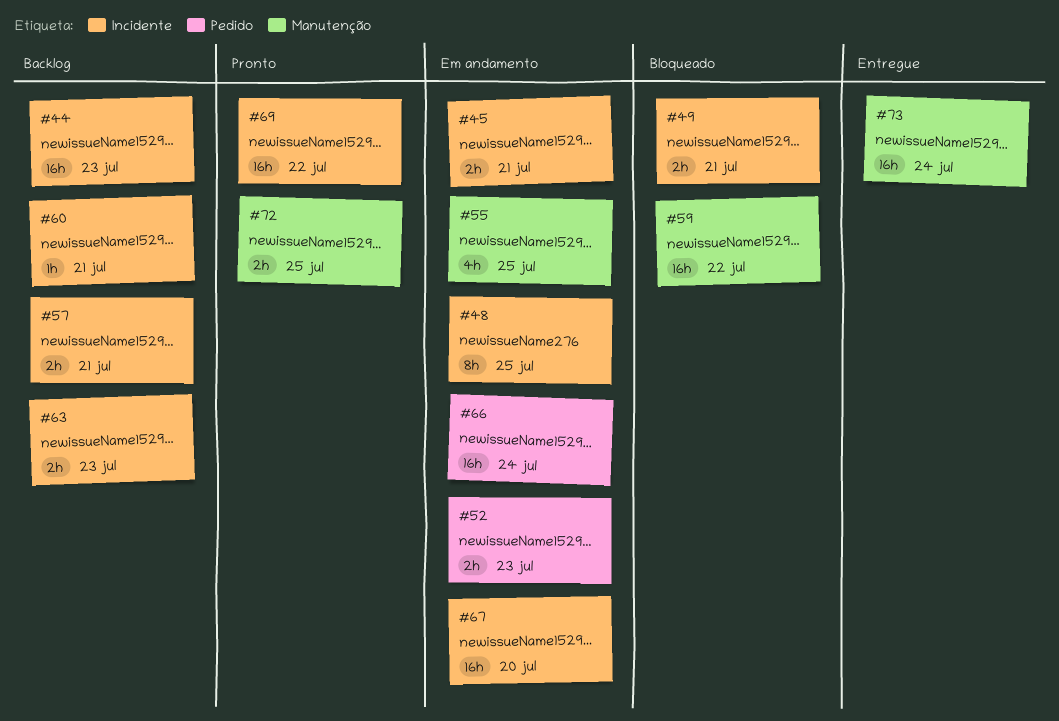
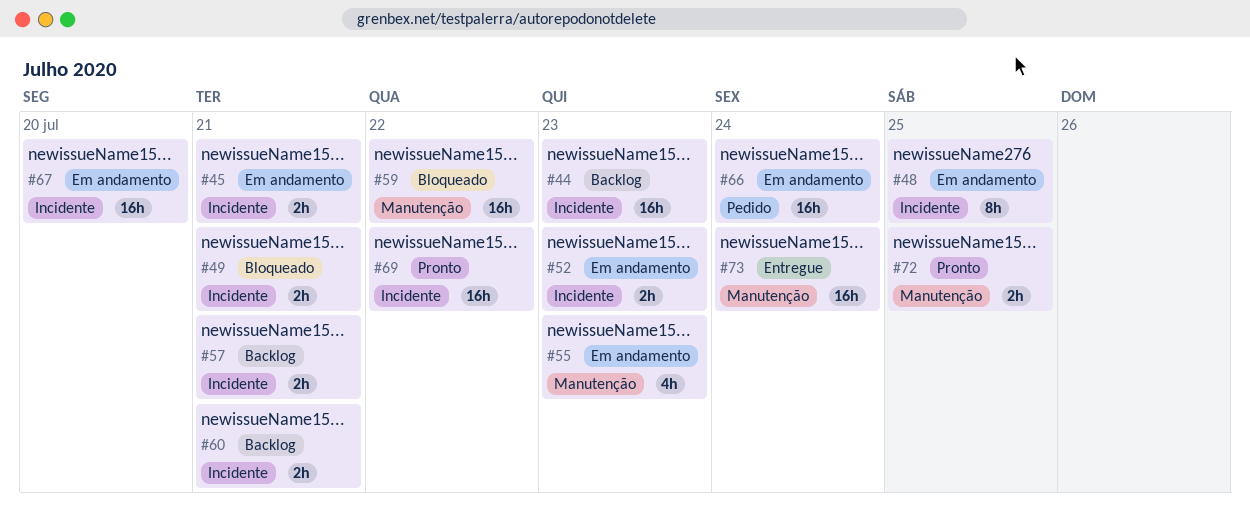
#52, label: Pedido -> Incidente
#55, due: Jul 25 -> Jul 23
#60, estimate: 1h -> 2h
#63: present -> none

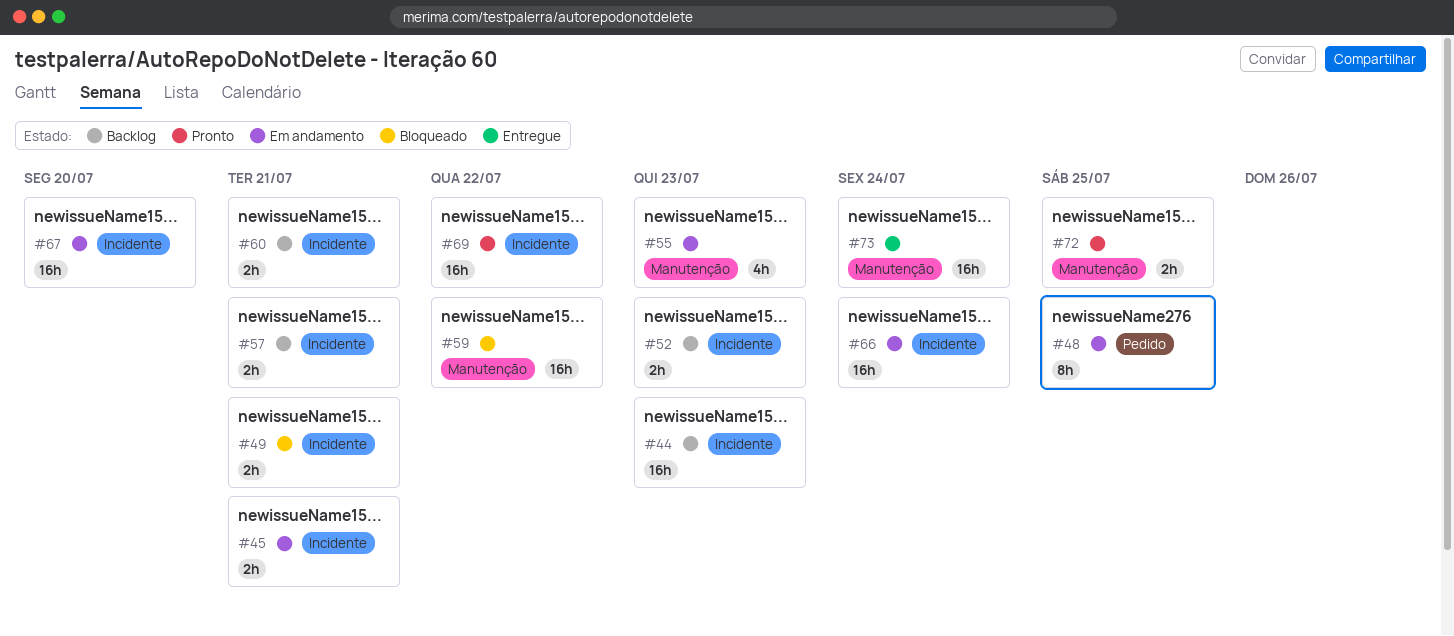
#48, label: Incidente -> Pedido
#52, status: Em andamento -> Backlog
#66, label: Pedido -> Incidente

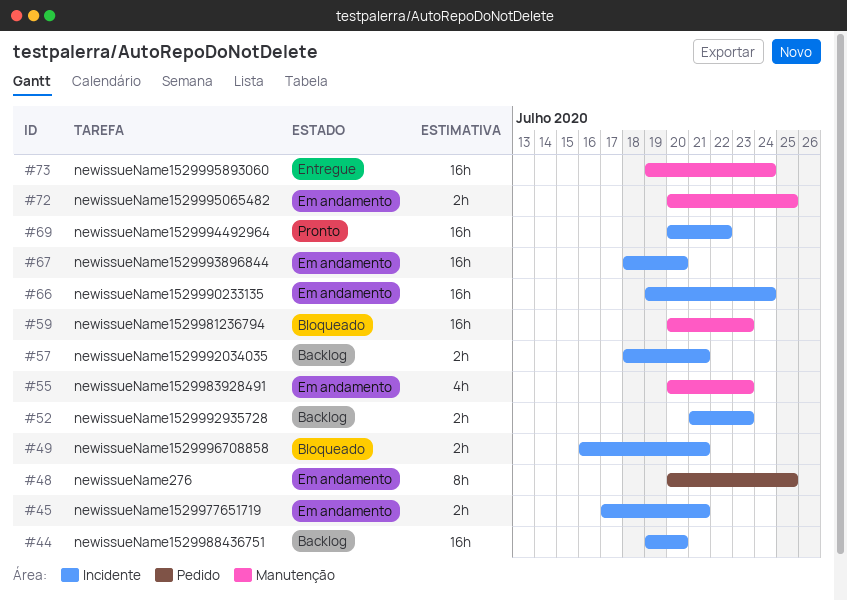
#44, due: Jul 23 -> Jul 20
#59, due: Jul 22 -> Jul 23
#60: present -> none
#72, status: Pronto -> Em andamento

